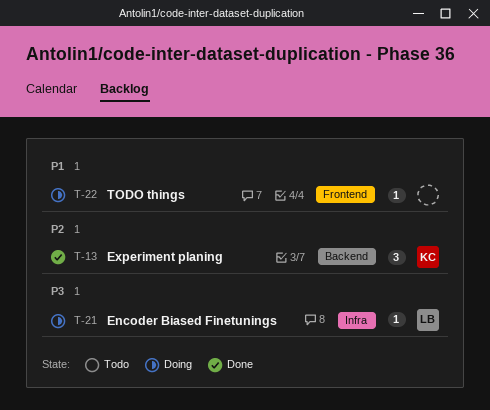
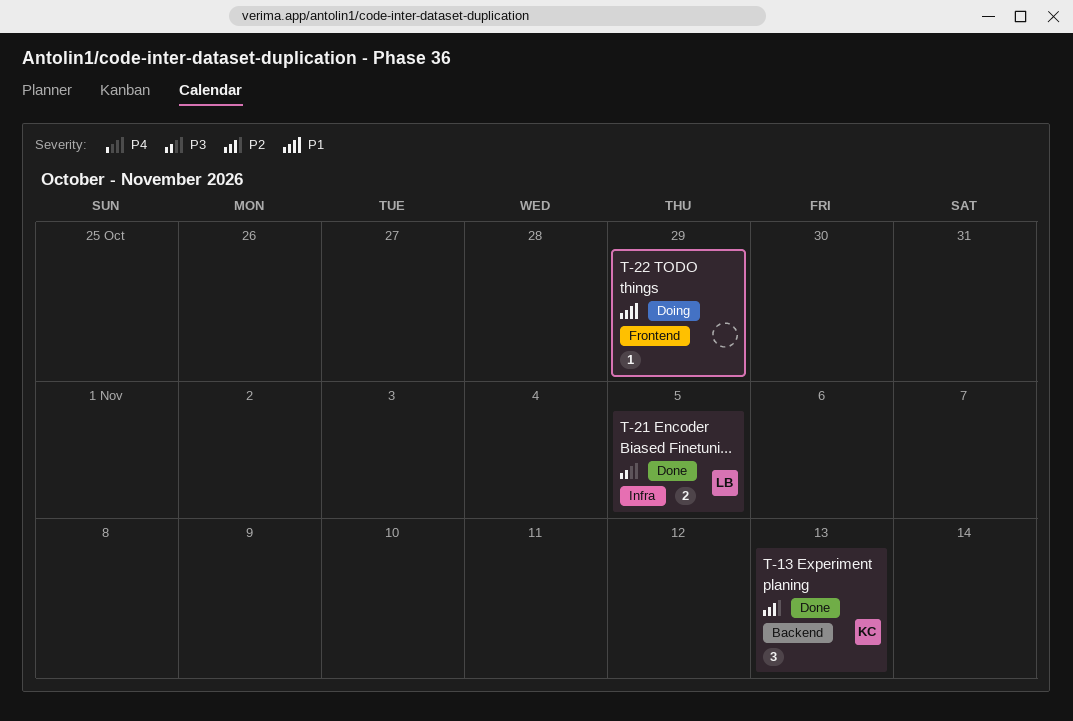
T-21, status: Doing -> Done
T-21, estimate: 1 -> 2

